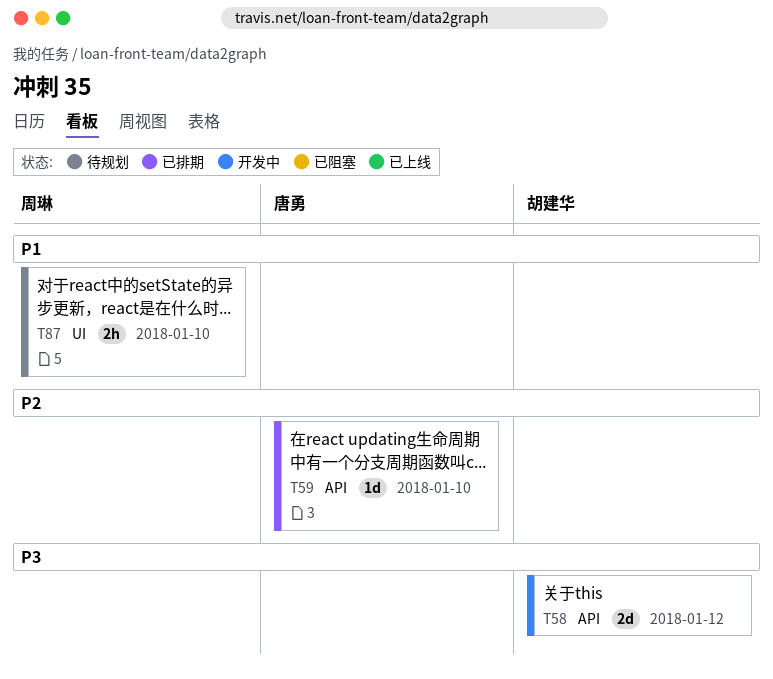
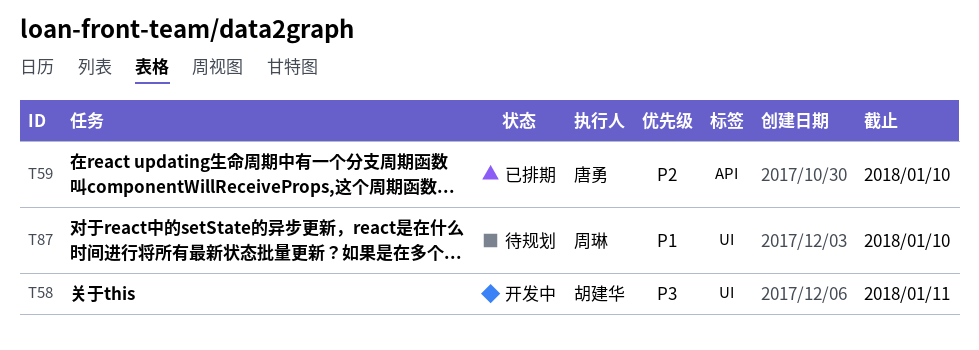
T58, label: API -> UI
T58, due: Jan 12 -> Jan 11

